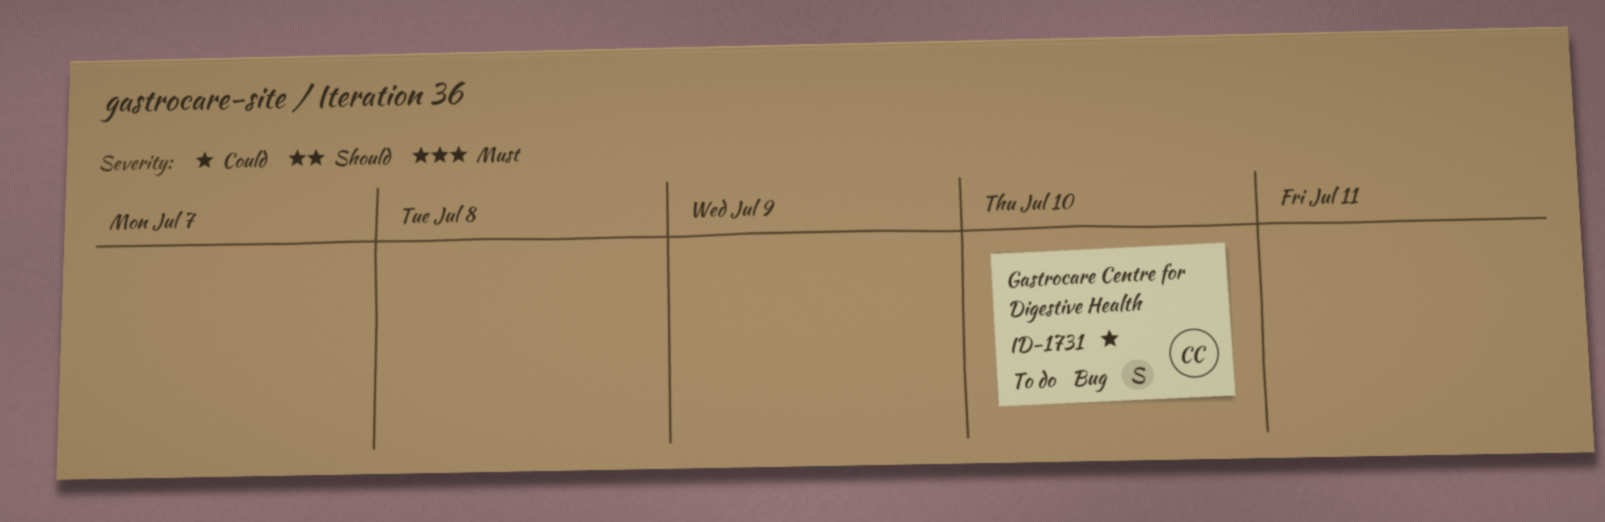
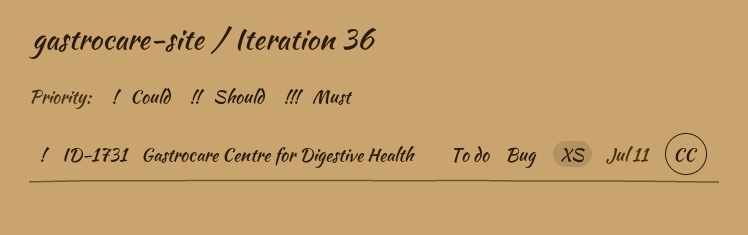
ID-1731, estimate: S -> XS
ID-1731, due: Jul 10 -> Jul 11

